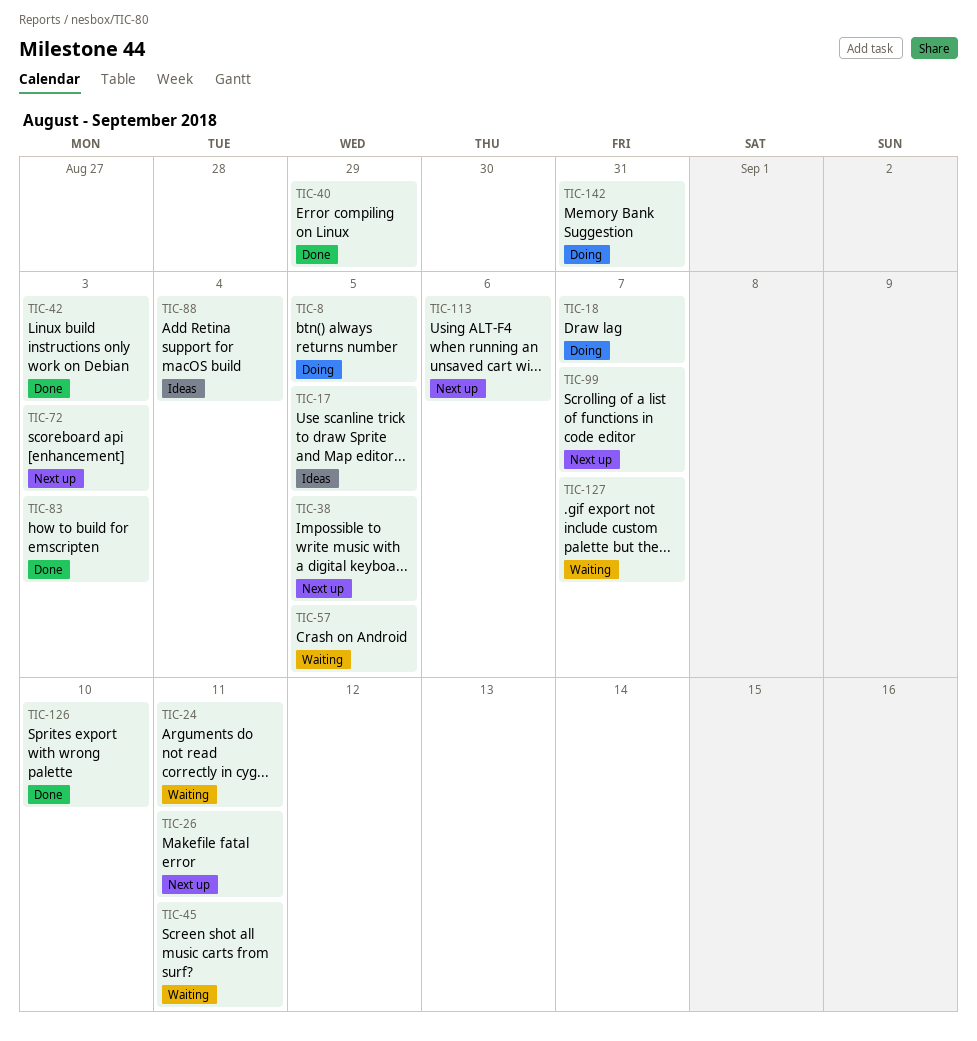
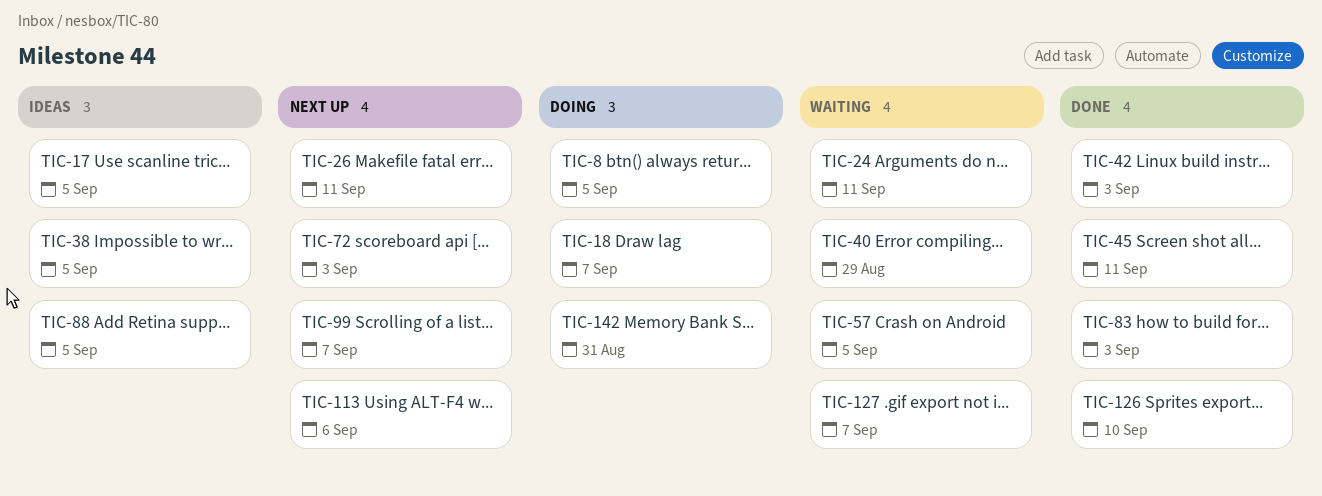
TIC-38, status: Next up -> Ideas
TIC-40, status: Done -> Waiting
TIC-45, status: Waiting -> Done
TIC-88, due: Sep 4 -> Sep 5

